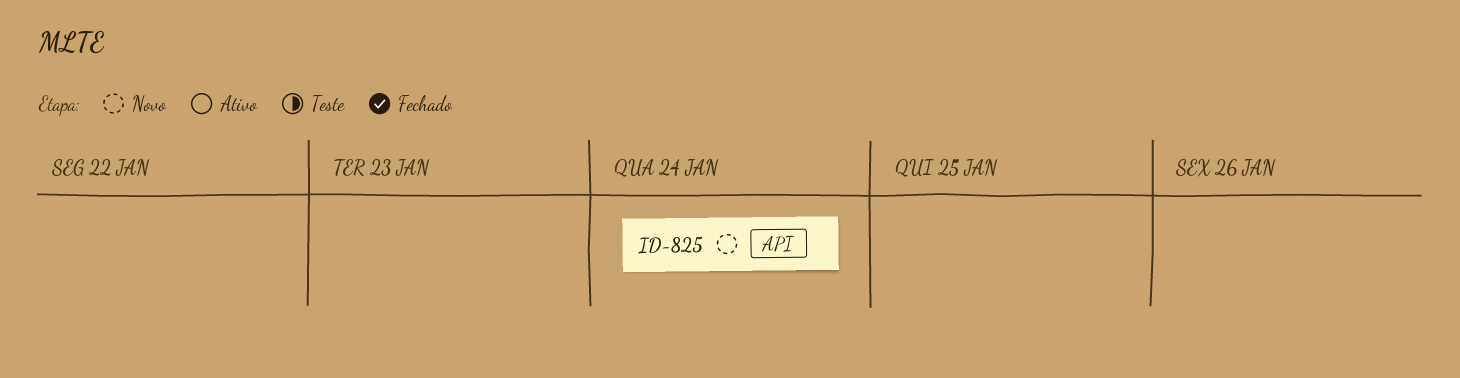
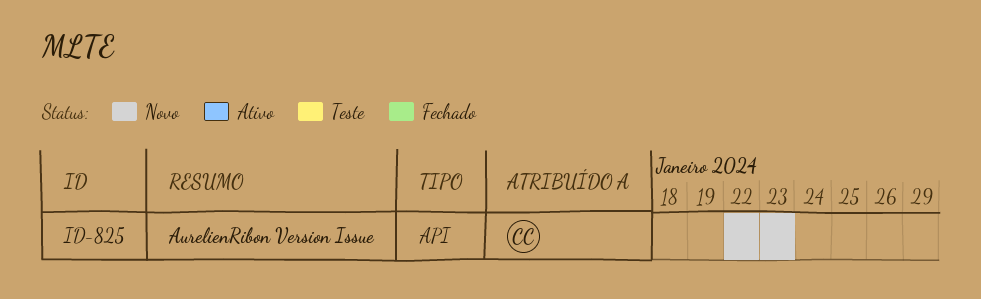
ID-825, due: Jan 24 -> Jan 23

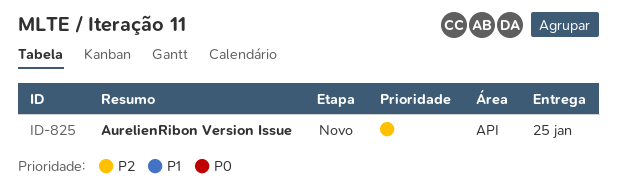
ID-825, due: Jan 23 -> Jan 25

